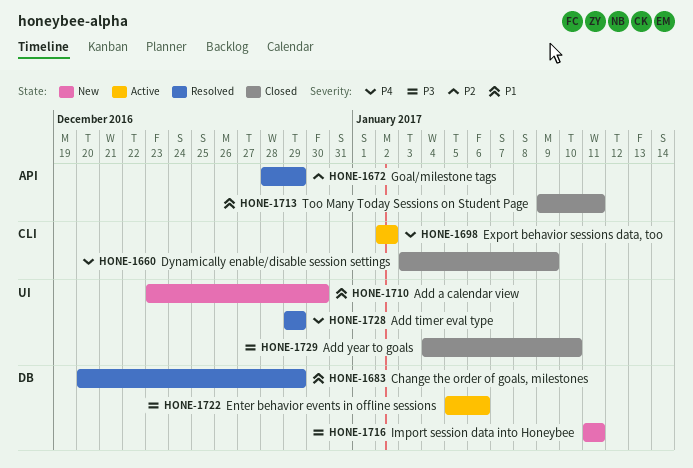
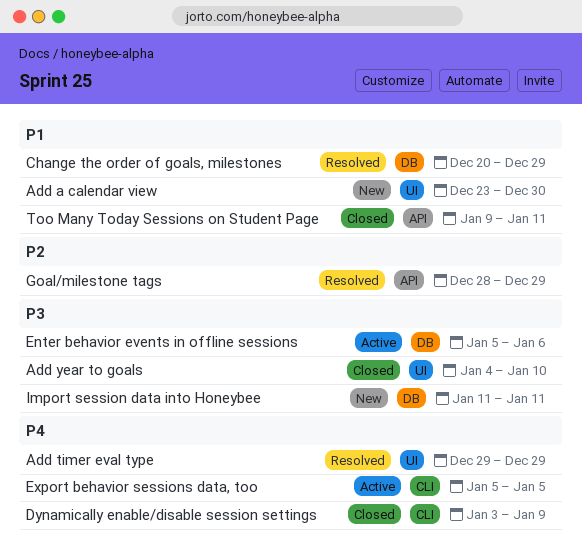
Export behavior sessions data, too, start: Jan 2 -> Jan 5
Export behavior sessions data, too, due: Jan 2 -> Jan 5

